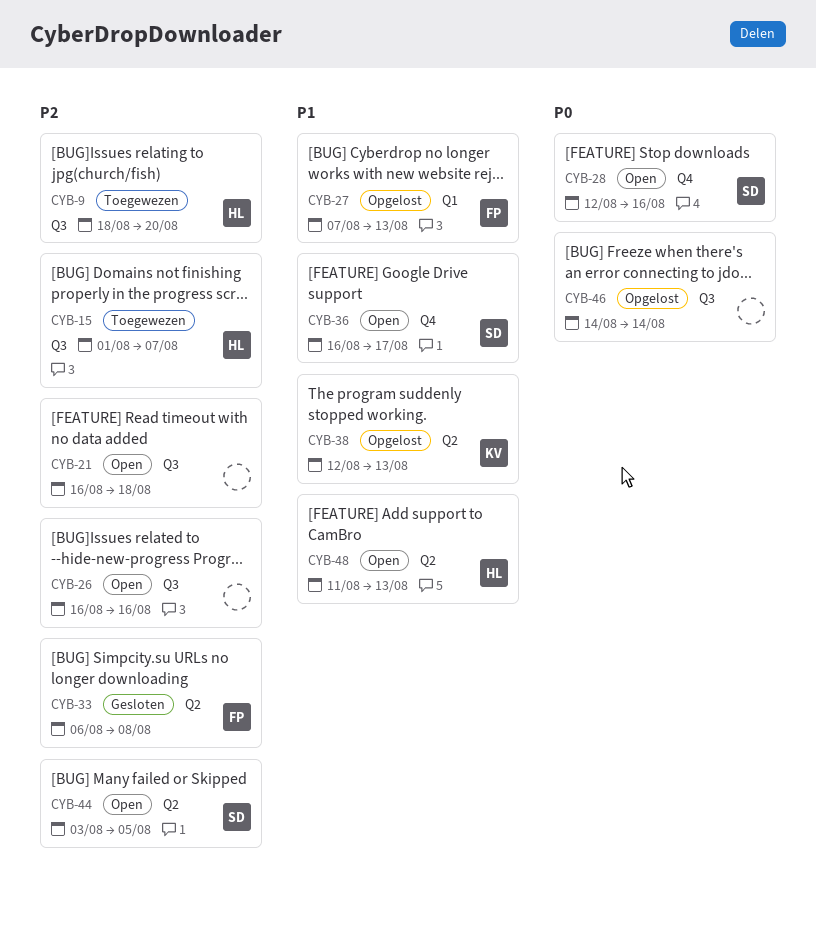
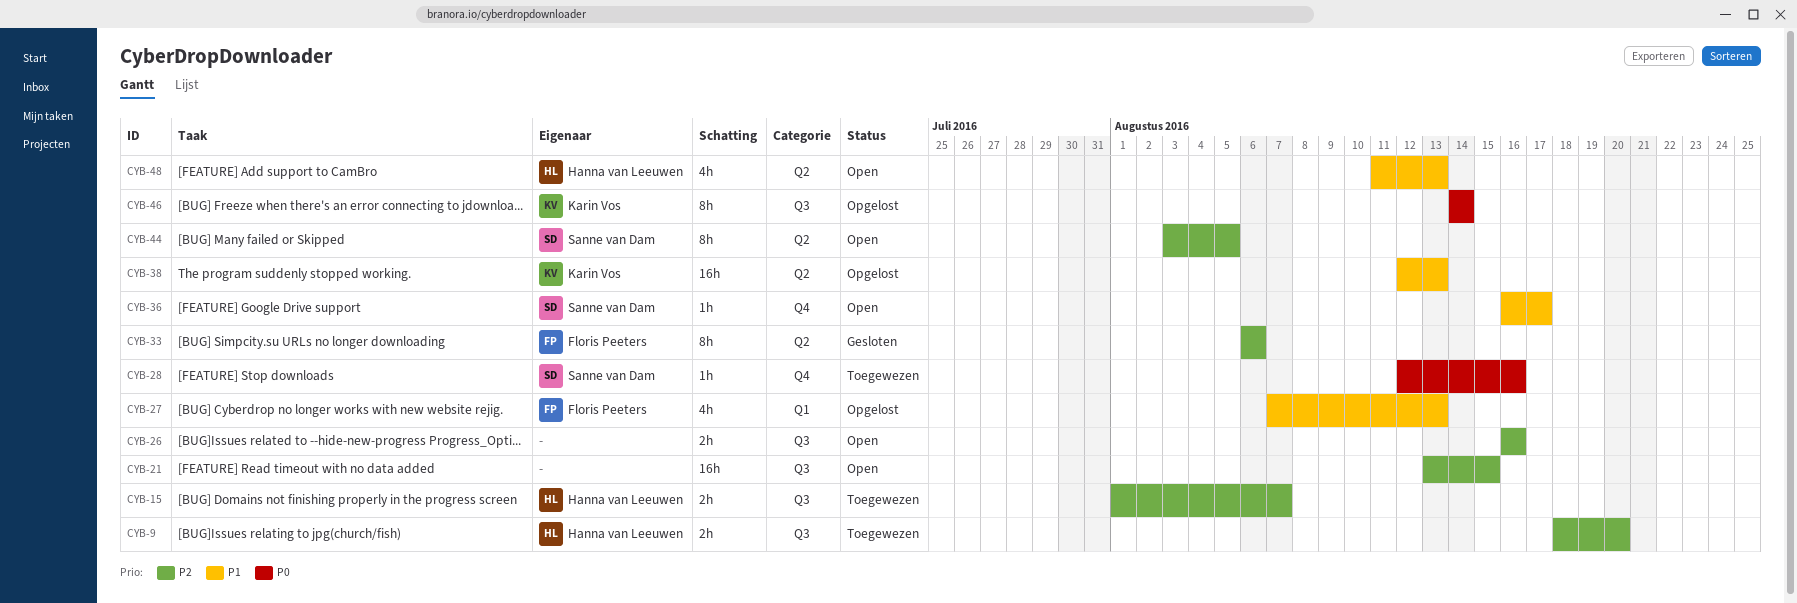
CYB-21, start: Aug 16 -> Aug 13
CYB-21, due: Aug 18 -> Aug 15
CYB-28, status: Open -> Toegewezen
CYB-33, due: Aug 8 -> Aug 6
CYB-46, owner: none -> Karin Vos

